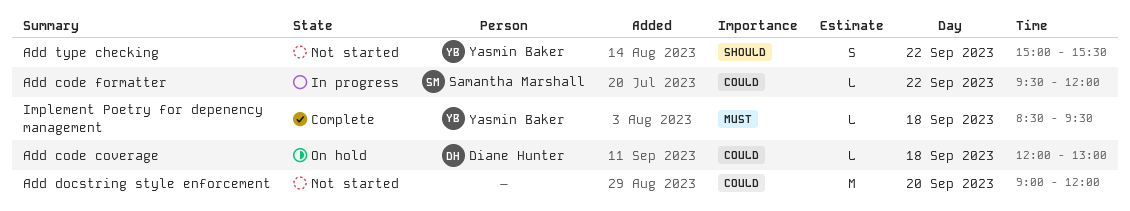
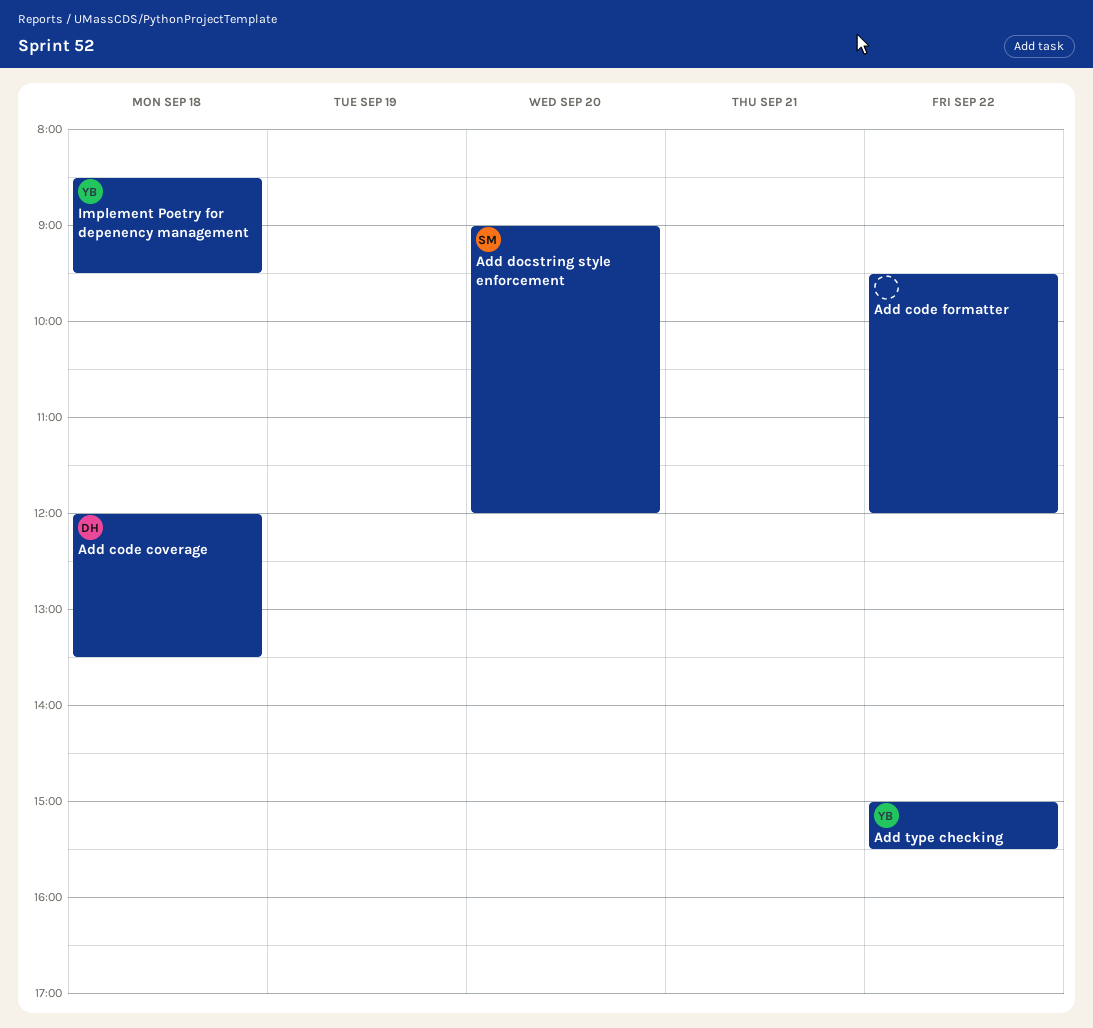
Add code coverage, ends: 13:00 -> 13:30
Add code formatter, owner: Samantha Marshall -> none
Add docstring style enforcement, owner: none -> Samantha Marshall

